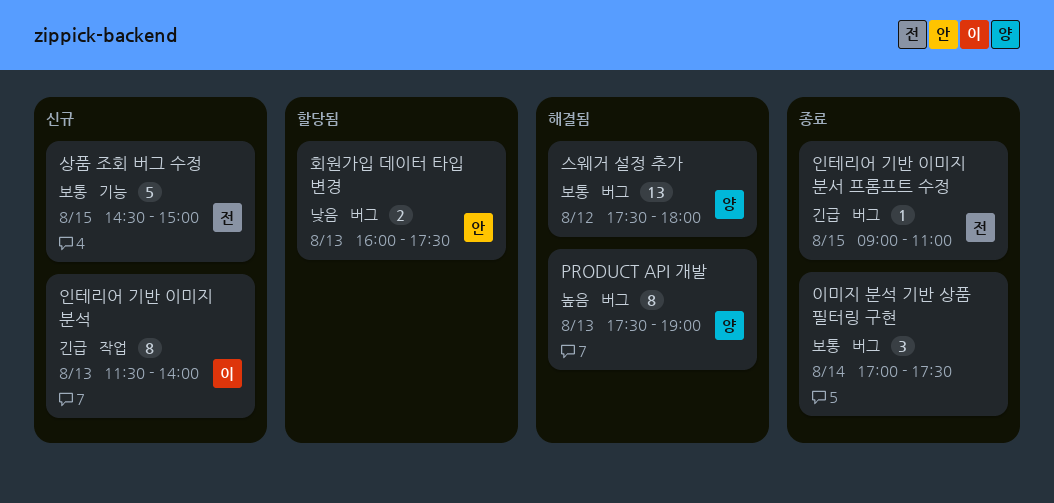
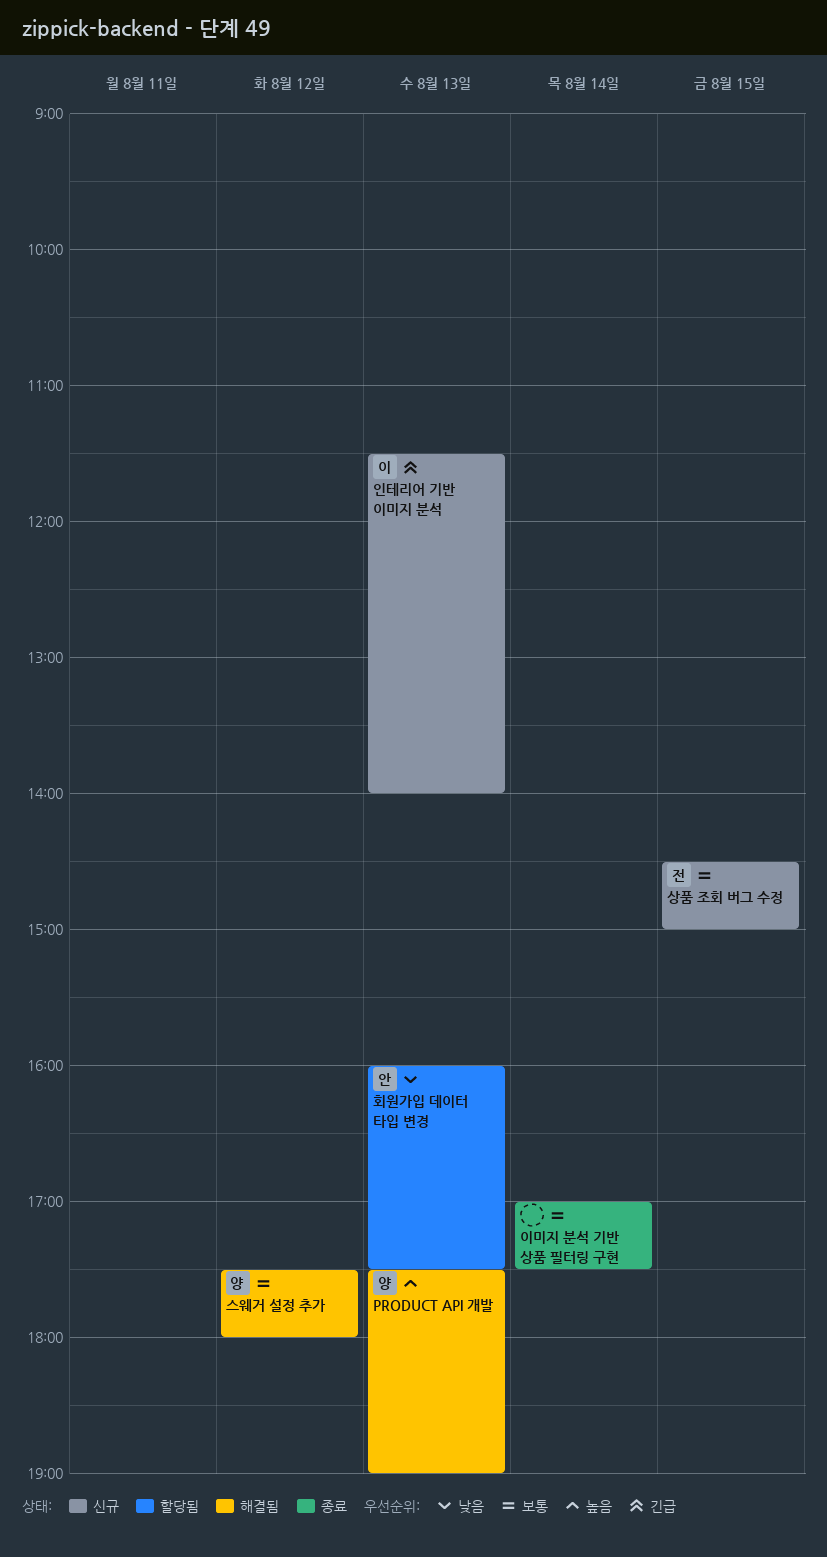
인테리어 기반 이미지 분서 프롬프트 수정: present -> none

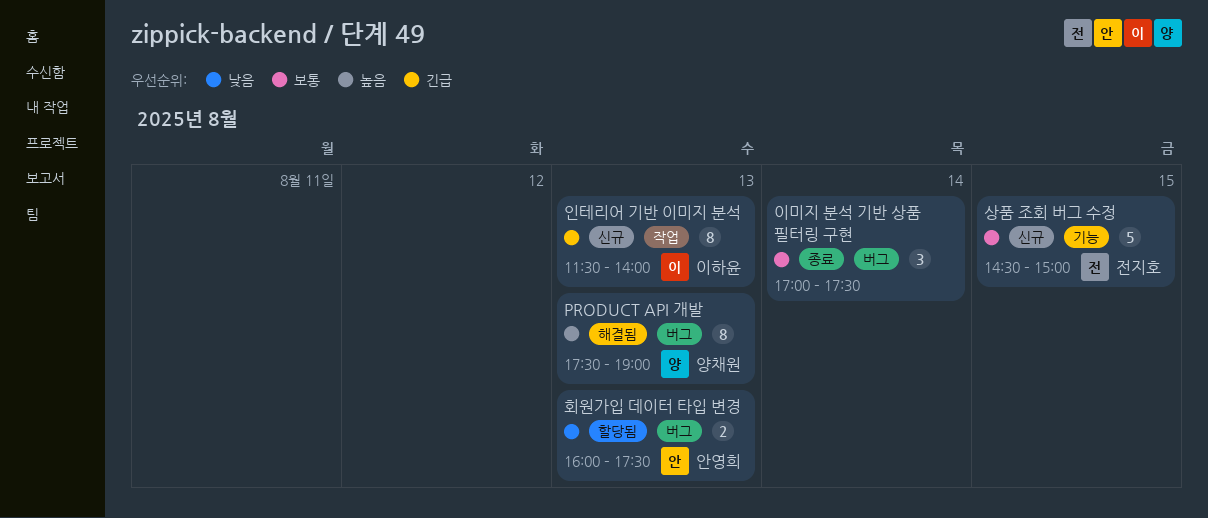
스웨거 설정 추가: present -> none

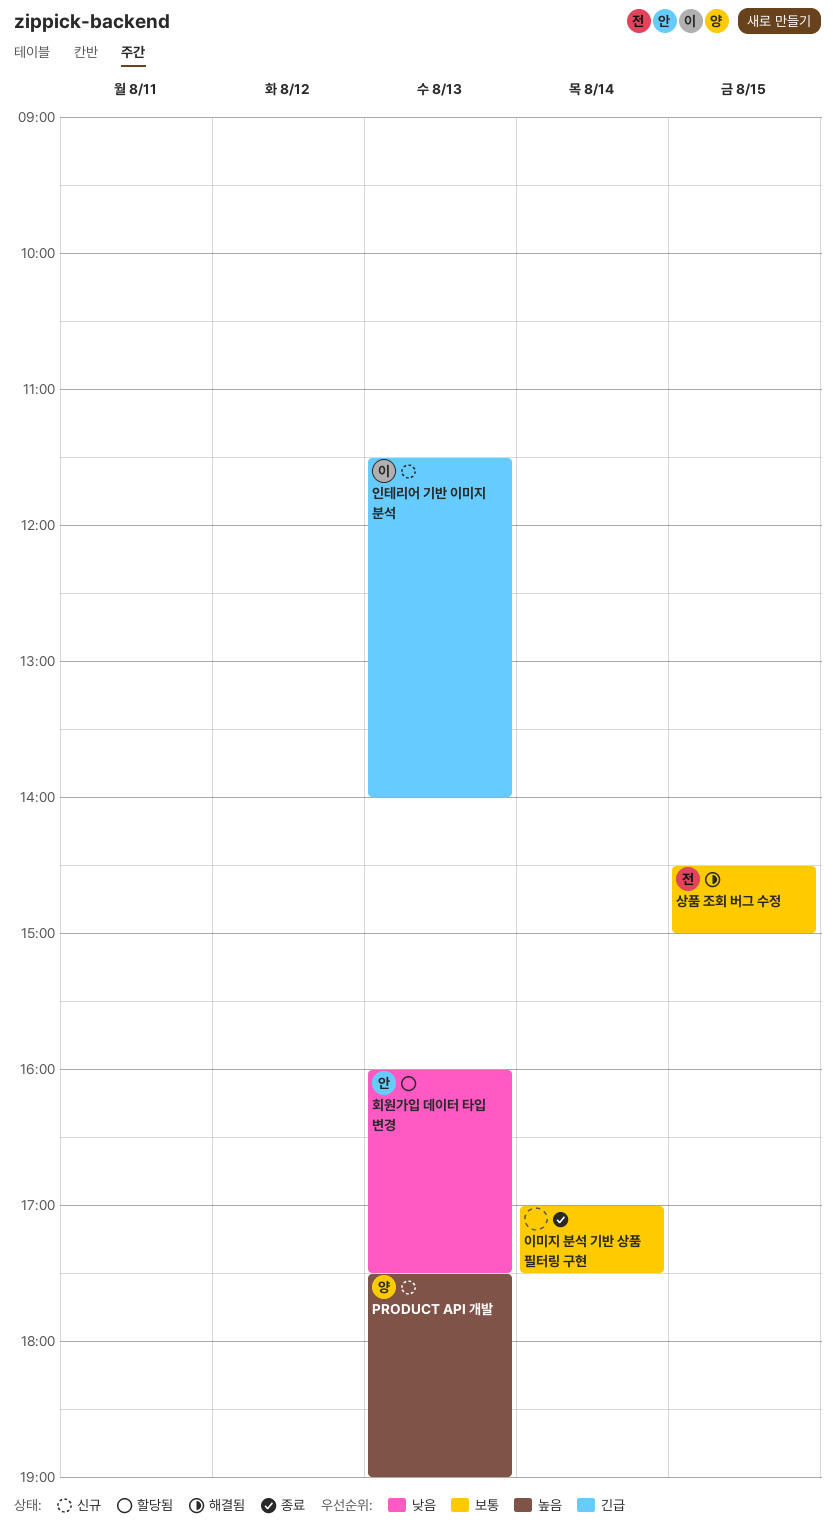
PRODUCT API 개발, status: 해결됨 -> 신규
상품 조회 버그 수정, status: 신규 -> 해결됨

